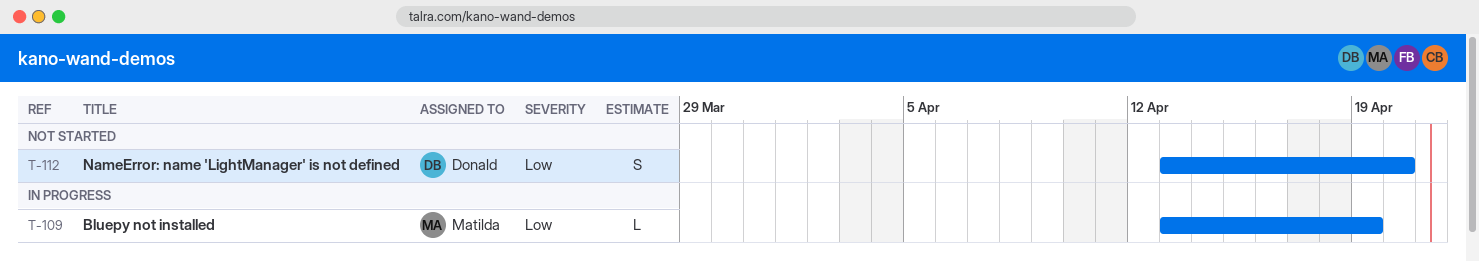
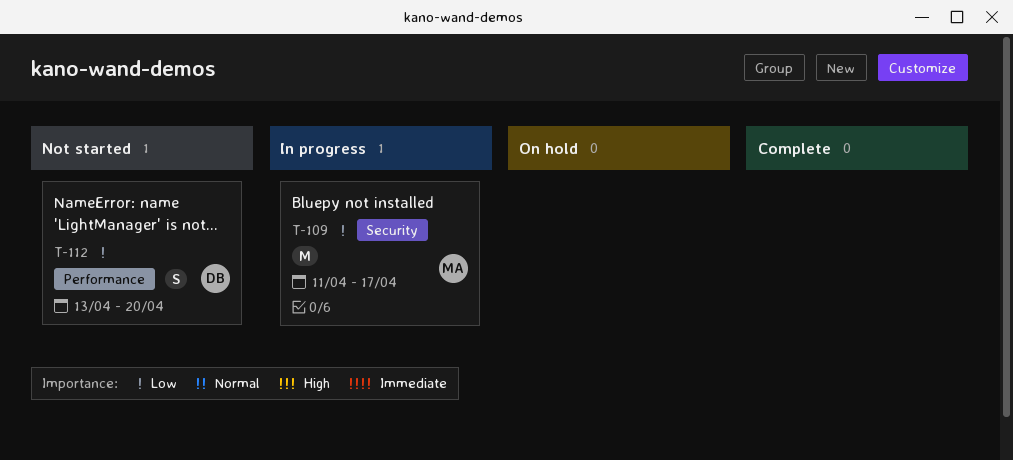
T-109, estimate: L -> M
T-109, start: Apr 13 -> Apr 11
T-109, due: Apr 19 -> Apr 17

